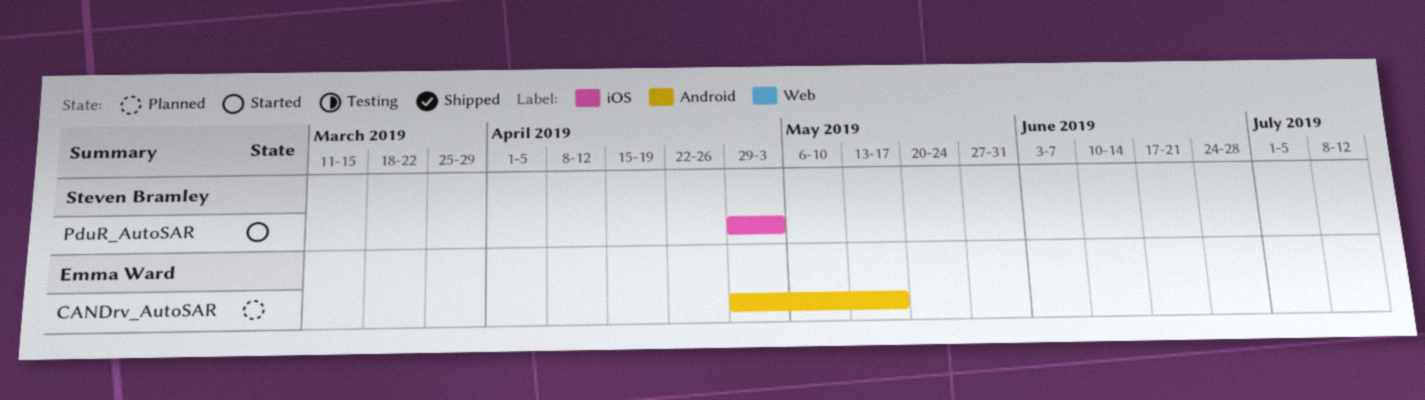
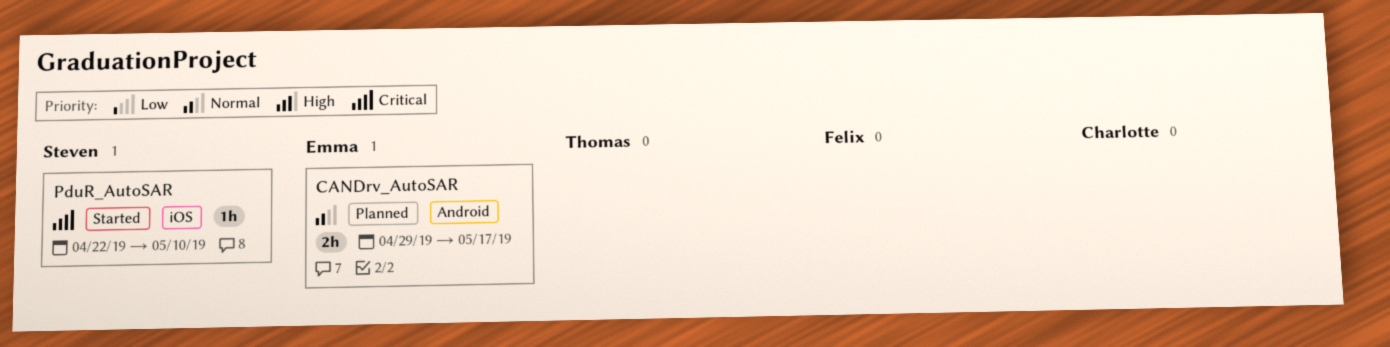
PduR_AutoSAR, start: Apr 29 -> Apr 22
PduR_AutoSAR, due: May 3 -> May 10

